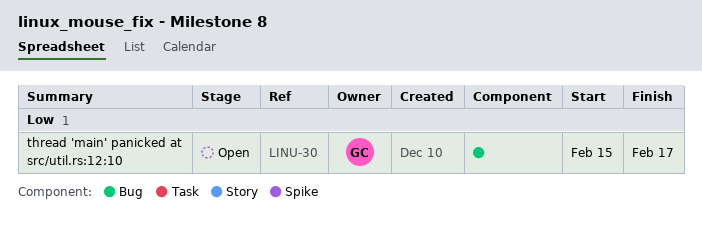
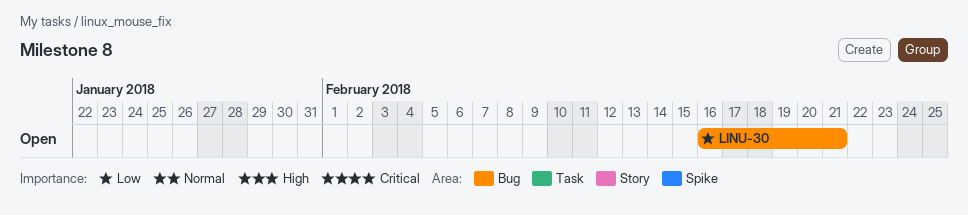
LINU-30, start: Feb 15 -> Feb 16
LINU-30, due: Feb 17 -> Feb 21

